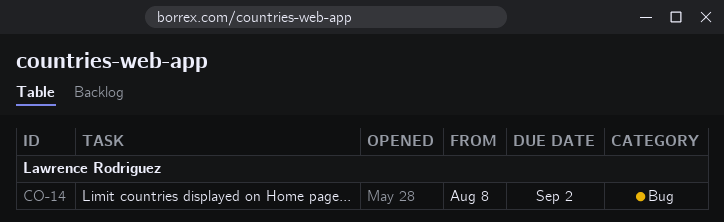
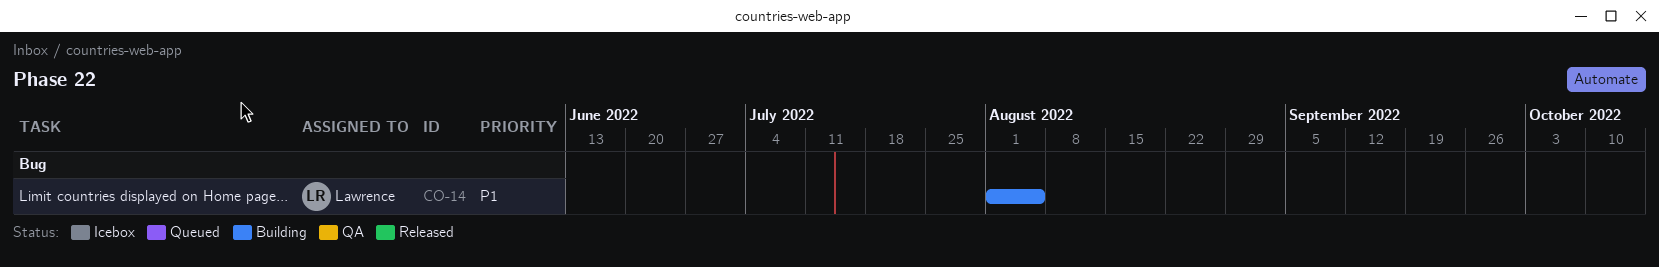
CO-14, start: Aug 8 -> Aug 1
CO-14, due: Sep 2 -> Aug 5

